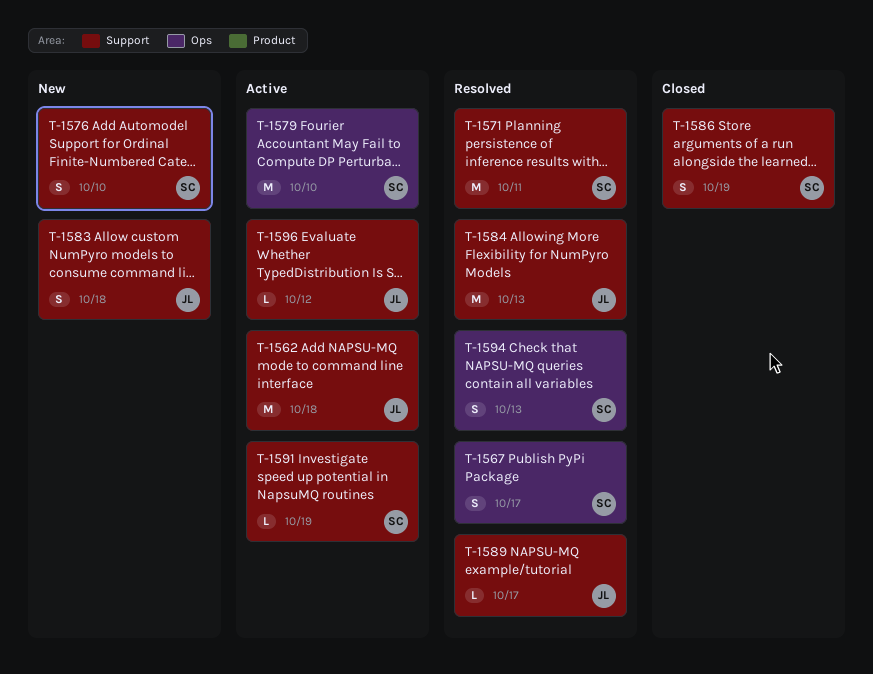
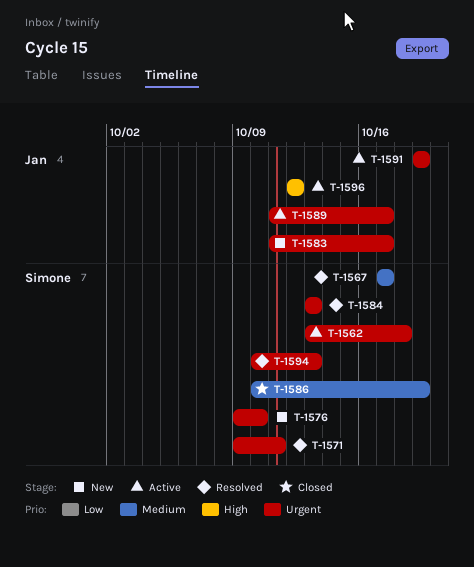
T-1562, owner: Jan -> Simone
T-1579: present -> none
T-1583, due: Oct 18 -> Oct 17
T-1584, owner: Jan -> Simone
T-1589, status: Resolved -> Active
T-1591, owner: Simone -> Jan

